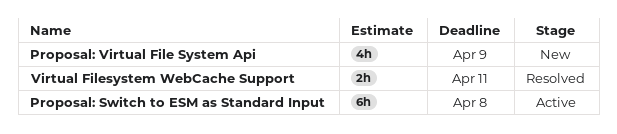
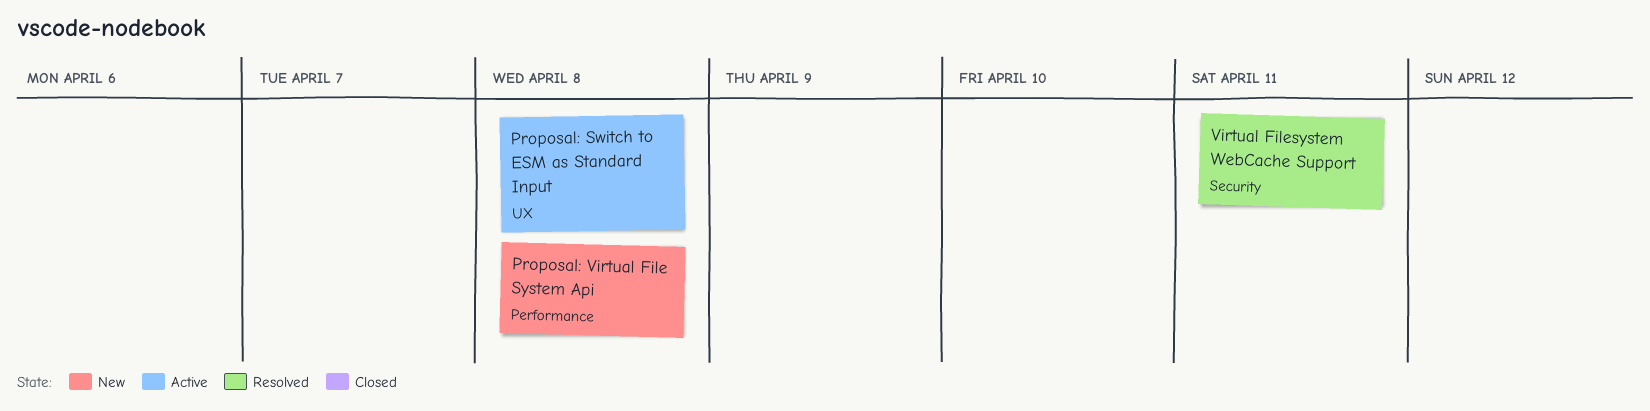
Proposal: Virtual File System Api, due: Apr 9 -> Apr 8

